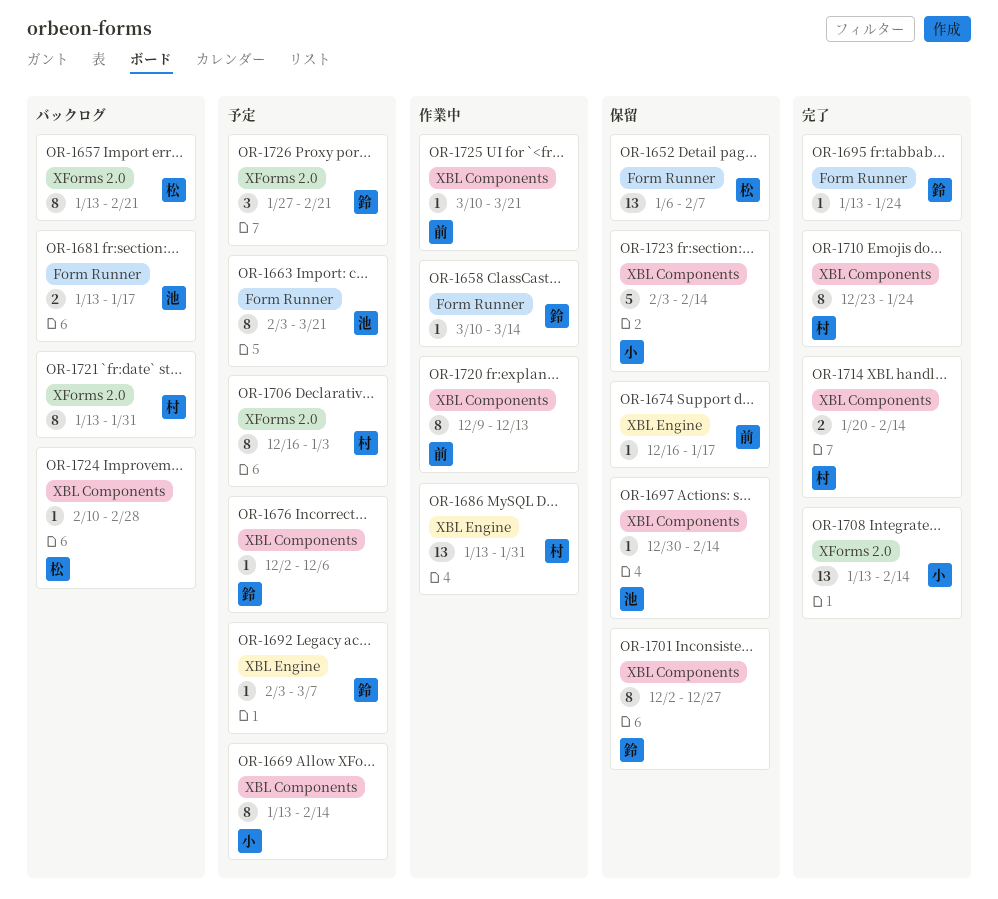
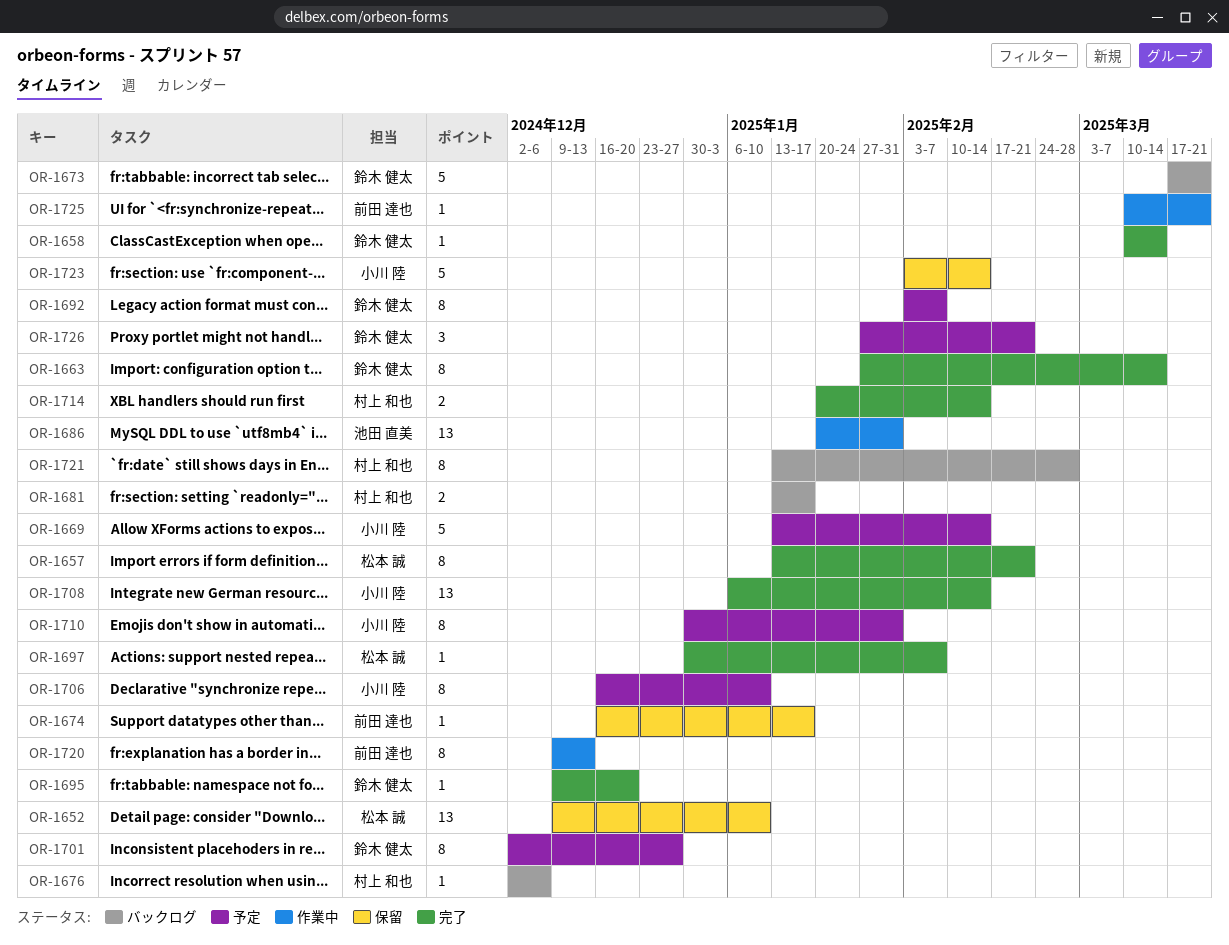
OR-1652, start: Jan 6 -> Dec 9
OR-1652, due: Feb 7 -> Jan 10
OR-1657, status: バックログ -> 完了
OR-1658, status: 作業中 -> 完了
OR-1663, status: 予定 -> 完了
OR-1663, owner: 池田 直美 -> 鈴木 健太
OR-1663, start: Feb 3 -> Jan 27
OR-1663, due: Mar 21 -> Mar 14
OR-1669, estimate: 8 -> 5
OR-1673: none -> present
OR-1676, status: 予定 -> バックログ
OR-1676, owner: 鈴木 健太 -> 村上 和也
OR-1681, owner: 池田 直美 -> 村上 和也
OR-1686, owner: 村上 和也 -> 池田 直美
OR-1686, start: Jan 13 -> Jan 20
OR-1692, estimate: 1 -> 8
OR-1692, due: Mar 7 -> Feb 7
OR-1695, start: Jan 13 -> Dec 9
OR-1695, due: Jan 24 -> Dec 20
OR-1697, status: 保留 -> 完了
OR-1697, owner: 池田 直美 -> 松本 誠
OR-1697, due: Feb 14 -> Feb 7
OR-1701, status: 保留 -> 予定
OR-1706, owner: 村上 和也 -> 小川 陸
OR-1706, due: Jan 3 -> Jan 10
OR-1708, start: Jan 13 -> Jan 6
OR-1710, status: 完了 -> 予定
OR-1710, owner: 村上 和也 -> 小川 陸
OR-1710, start: Dec 23 -> Dec 30
OR-1710, due: Jan 24 -> Jan 31
OR-1721, due: Jan 31 -> Feb 28
OR-1724: present -> none

